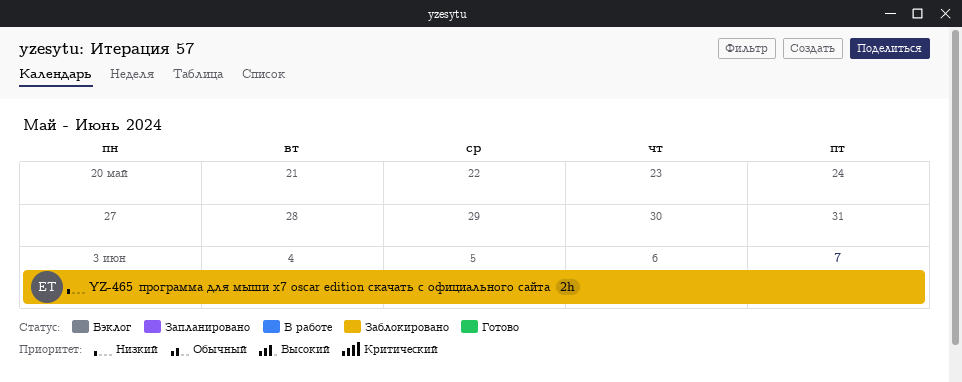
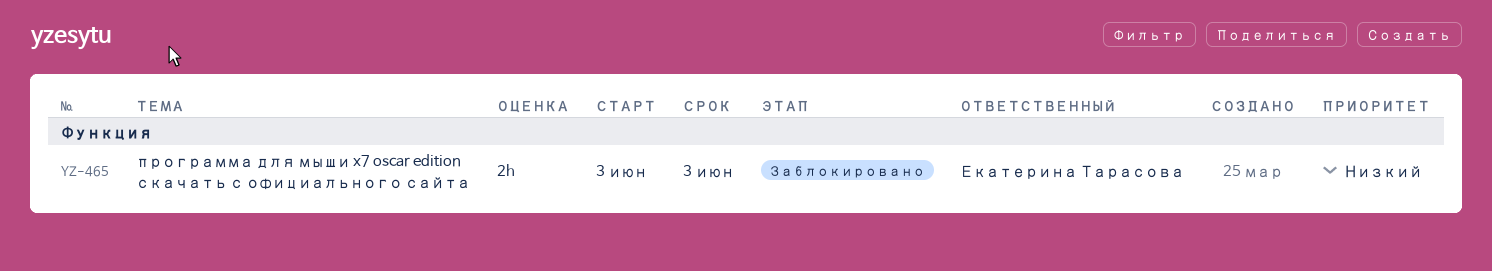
YZ-465, due: Jun 7 -> Jun 3

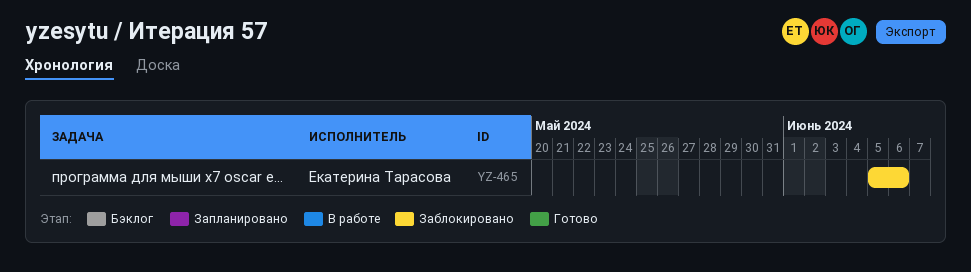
YZ-465, start: Jun 3 -> Jun 5
YZ-465, due: Jun 3 -> Jun 6

